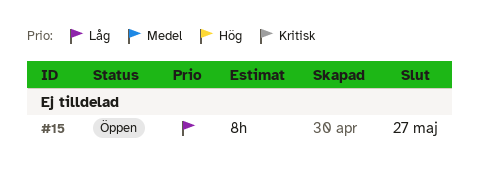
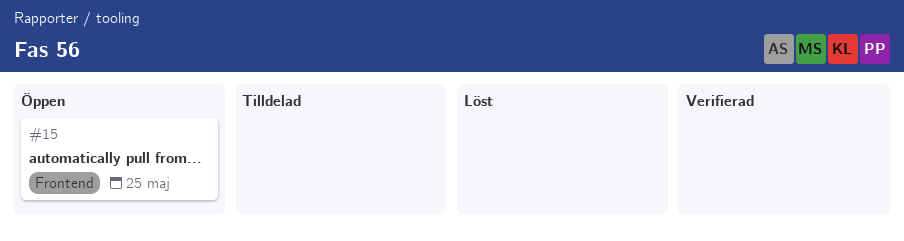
#15, due: May 27 -> May 25

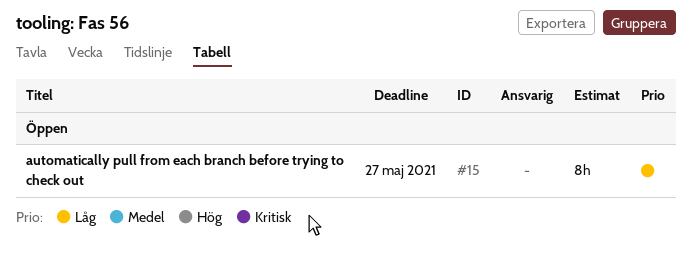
#15, due: May 25 -> May 27

